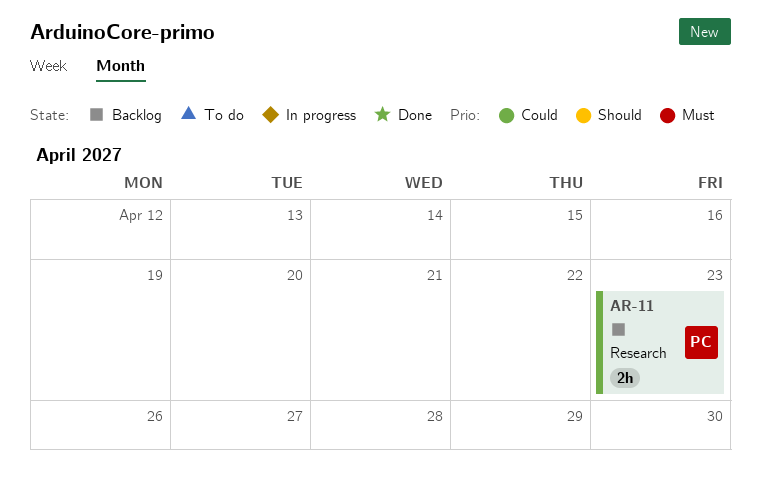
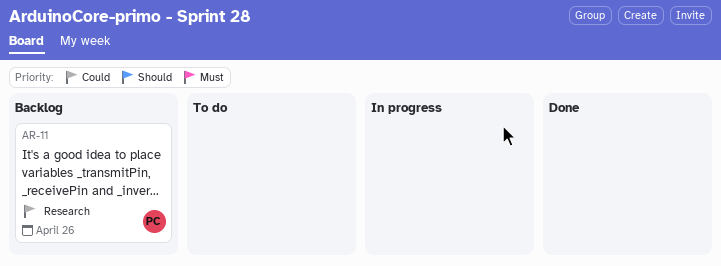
AR-11, due: Apr 23 -> Apr 26

